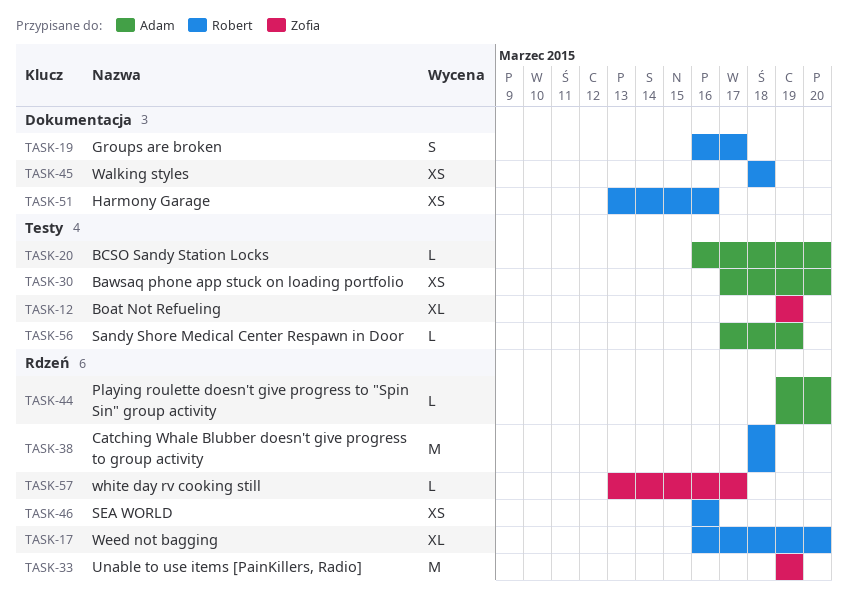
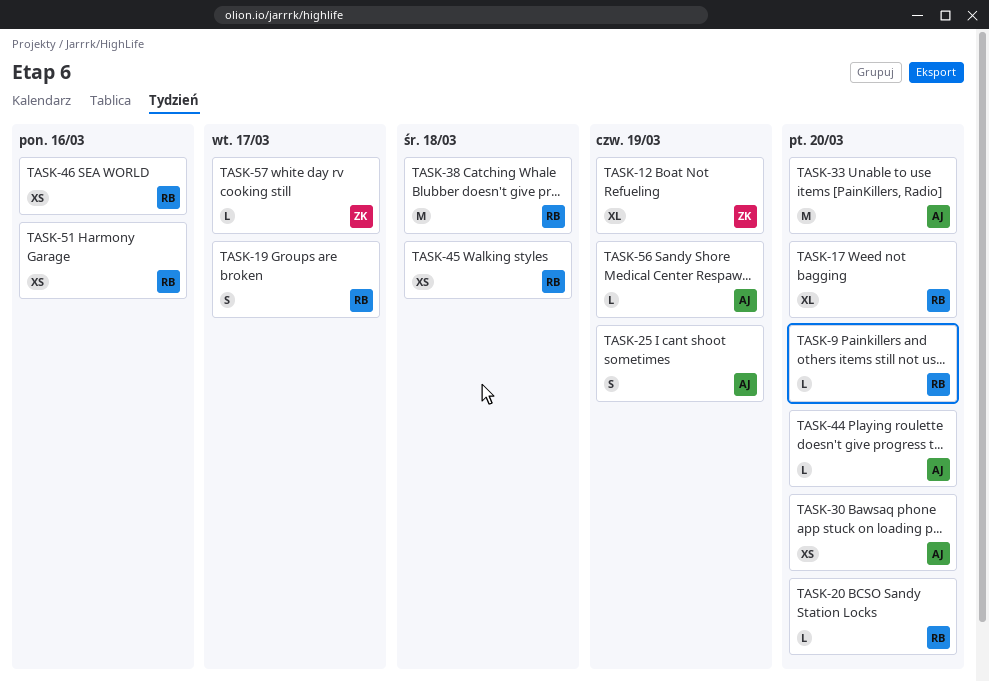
TASK-9: none -> present
TASK-20, owner: Adam -> Robert
TASK-25: none -> present
TASK-33, owner: Zofia -> Adam
TASK-33, due: Mar 19 -> Mar 20

